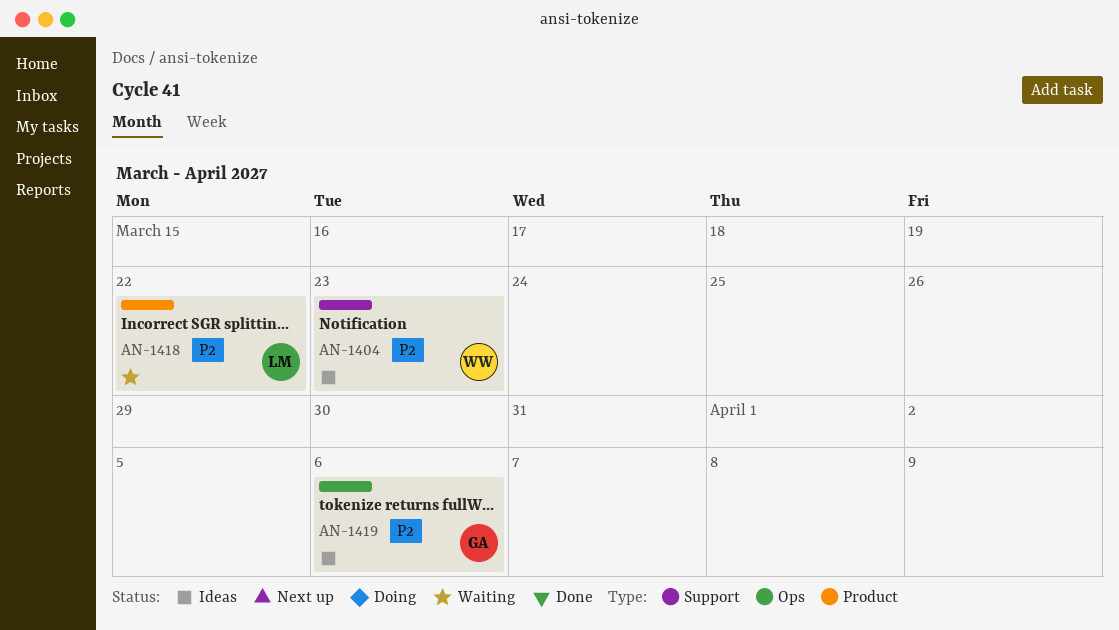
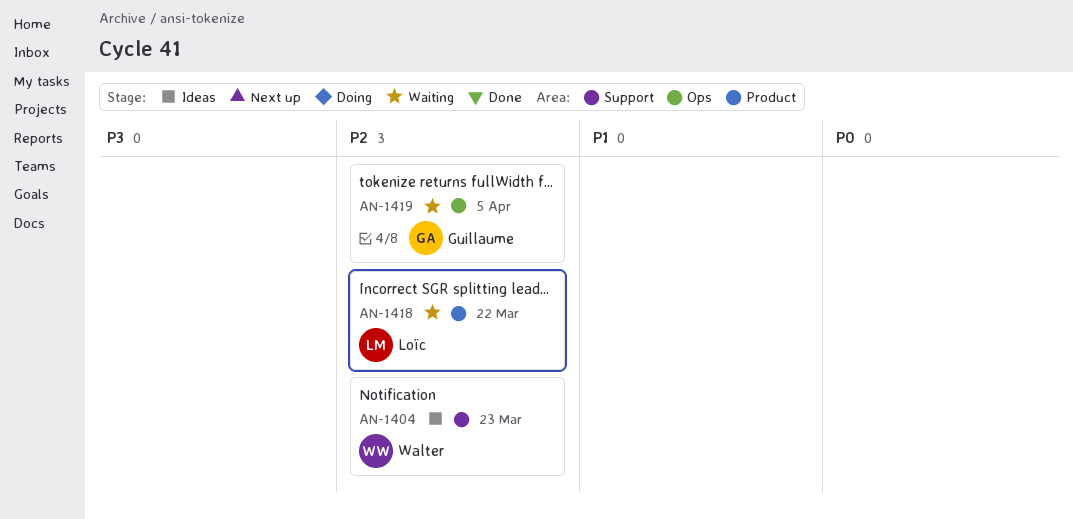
AN-1419, status: Ideas -> Waiting
AN-1419, due: Apr 6 -> Apr 5

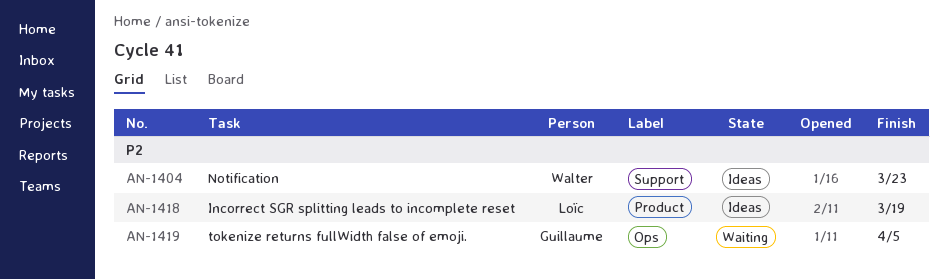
AN-1418, status: Waiting -> Ideas
AN-1418, due: Mar 22 -> Mar 19

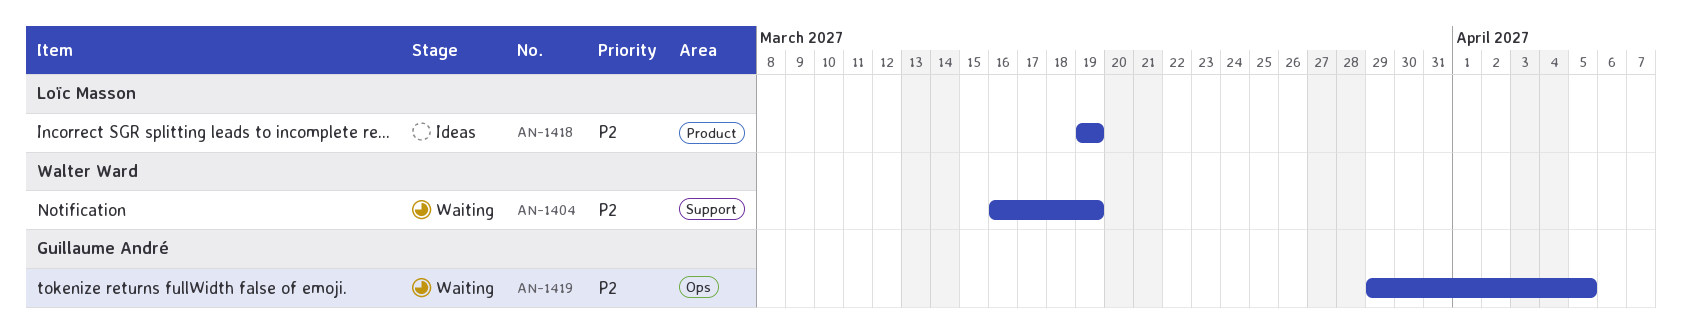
AN-1404, status: Ideas -> Waiting
AN-1404, due: Mar 23 -> Mar 19

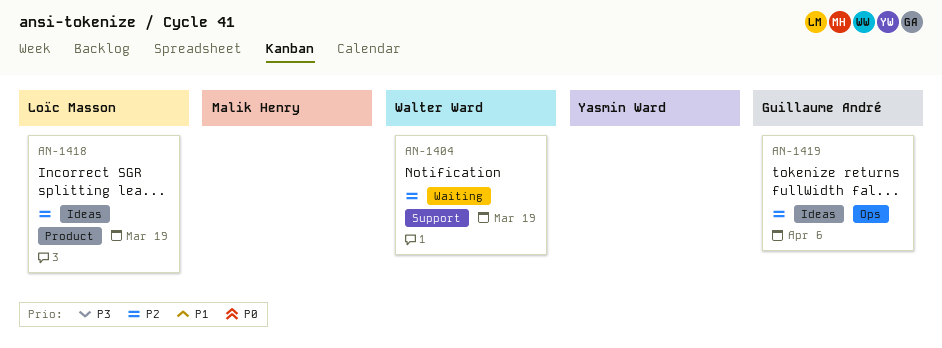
AN-1419, status: Waiting -> Ideas
AN-1419, due: Apr 5 -> Apr 6

